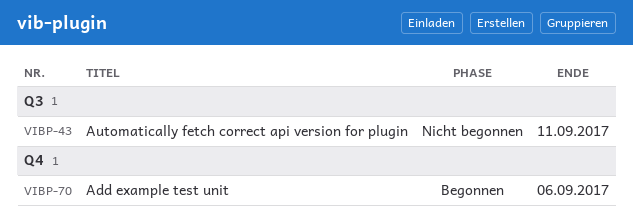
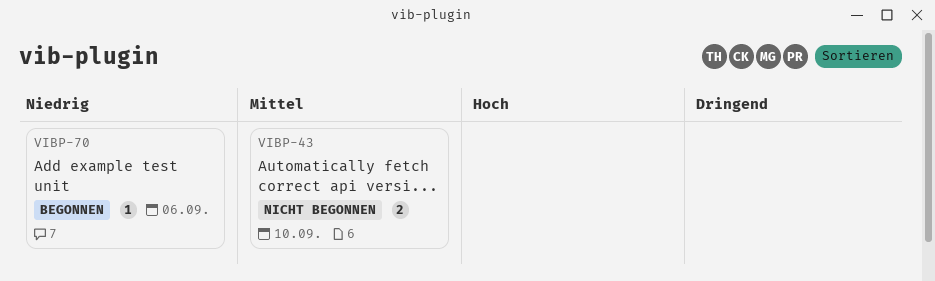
VIBP-43, due: Sep 11 -> Sep 10

